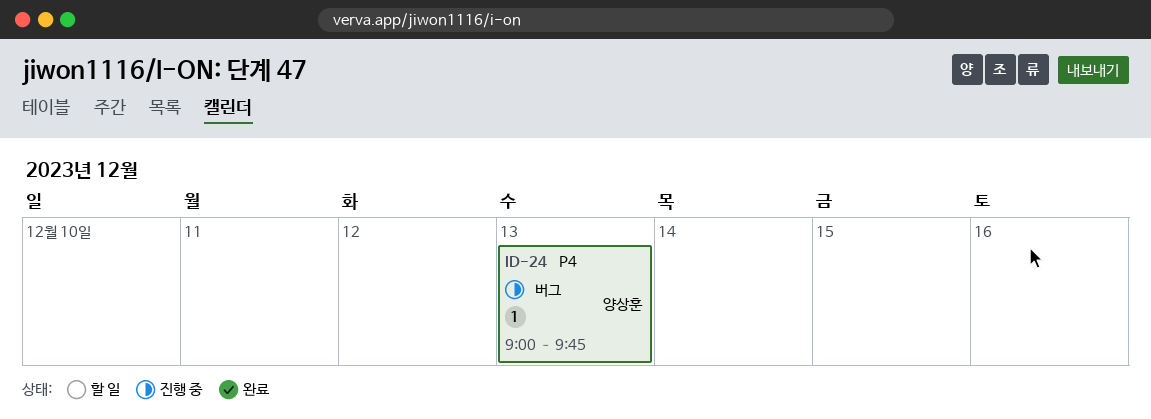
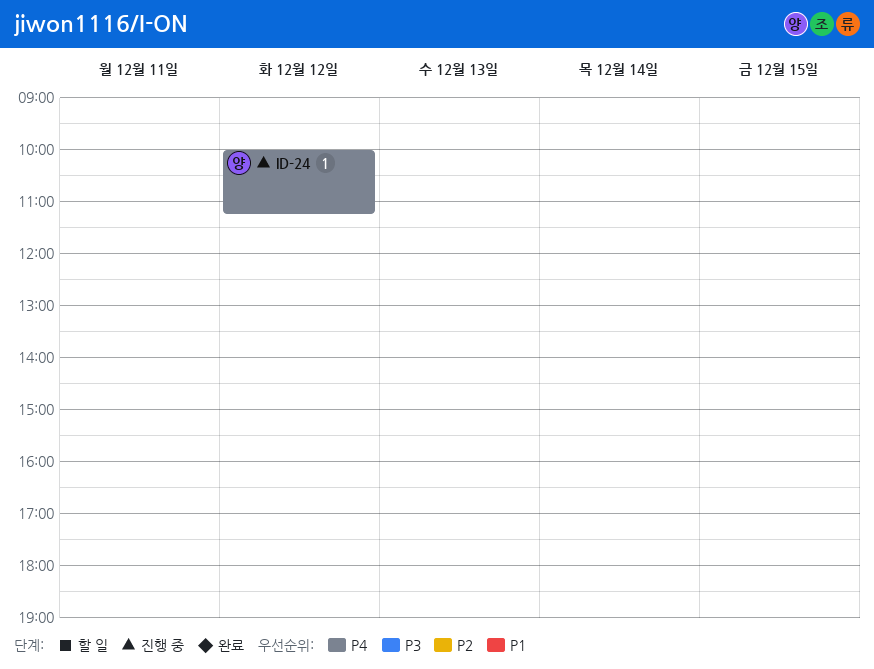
ID-24, day: Dec 13 -> Dec 12
ID-24, begins: 09:00 -> 10:00
ID-24, ends: 09:45 -> 11:15

